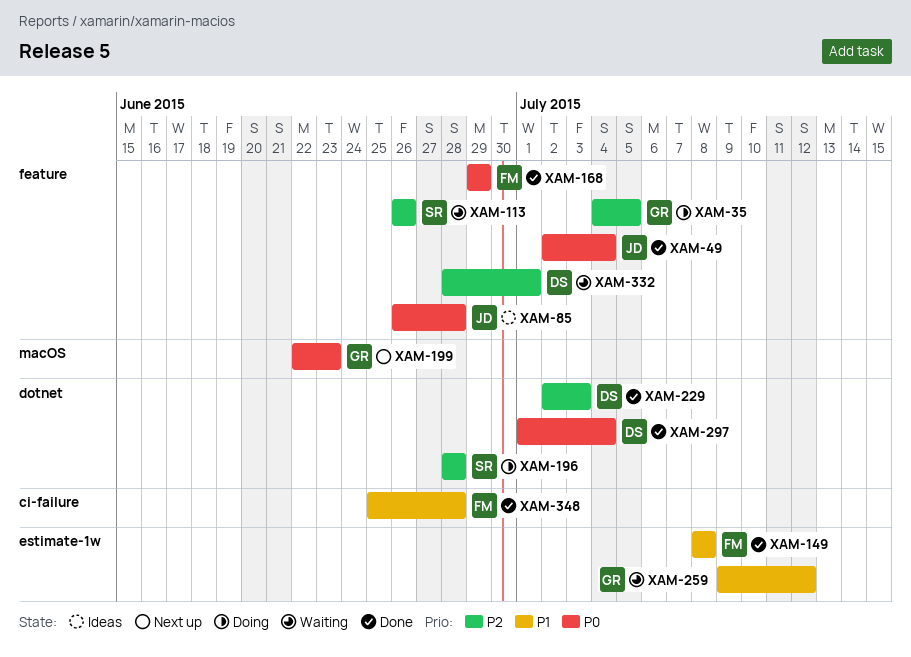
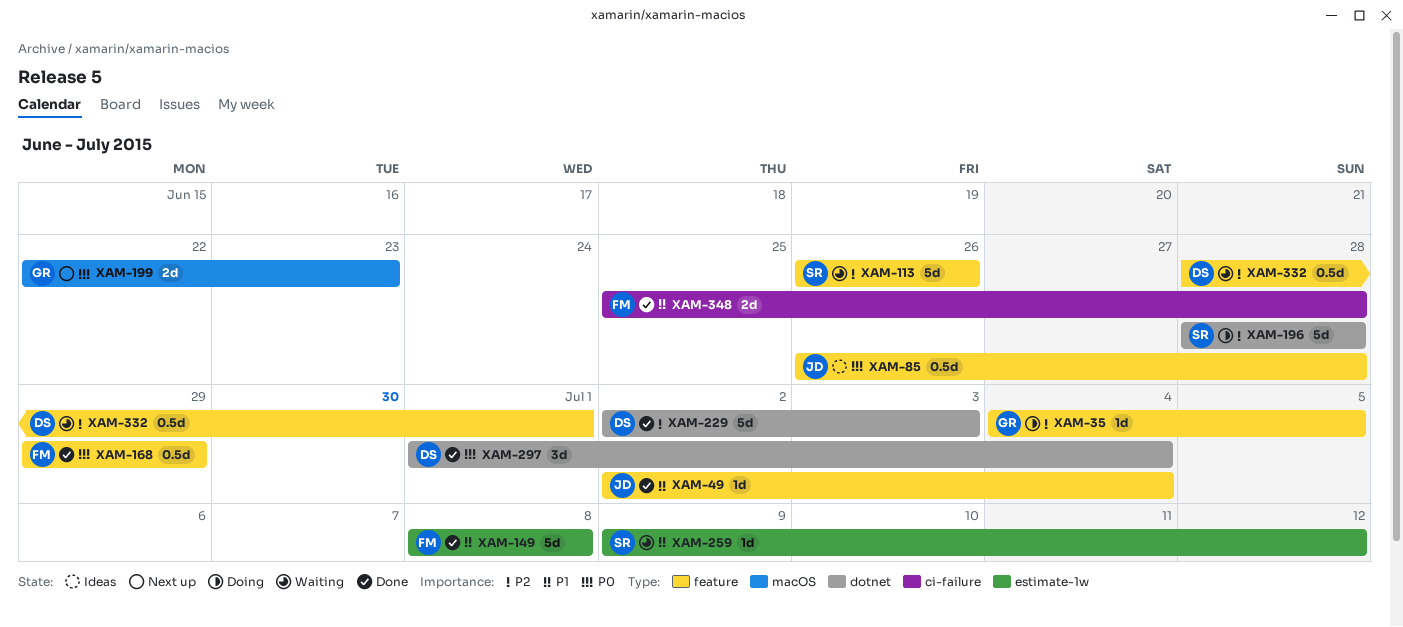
XAM-49, priority: P0 -> P1
XAM-259, owner: GR -> SR

